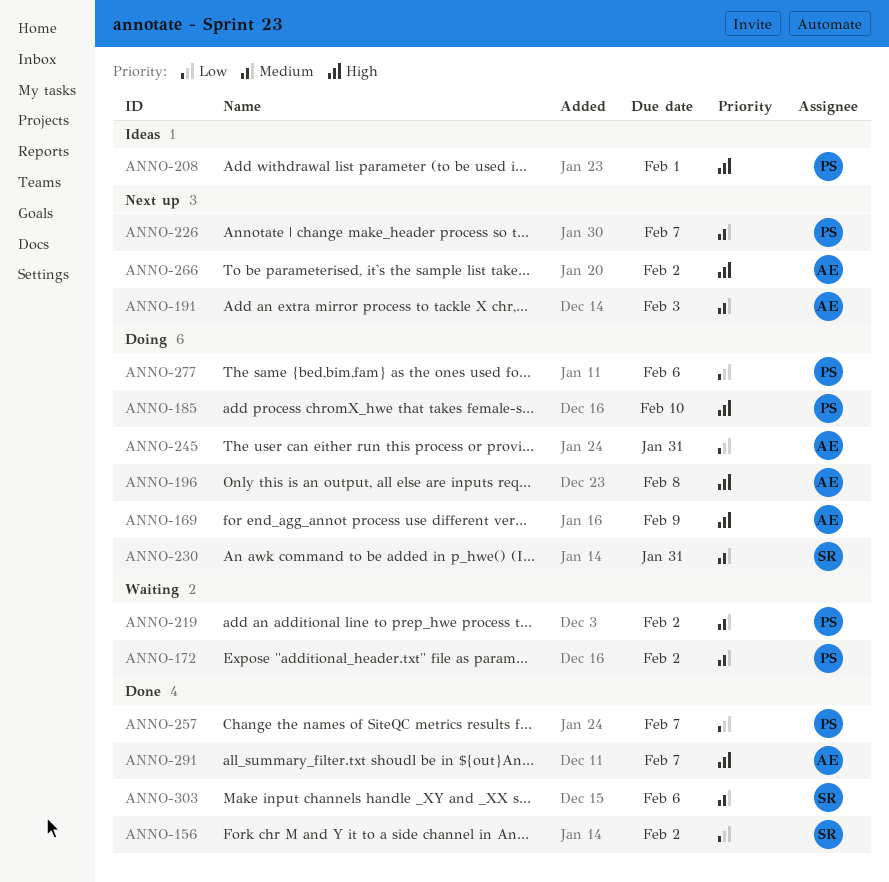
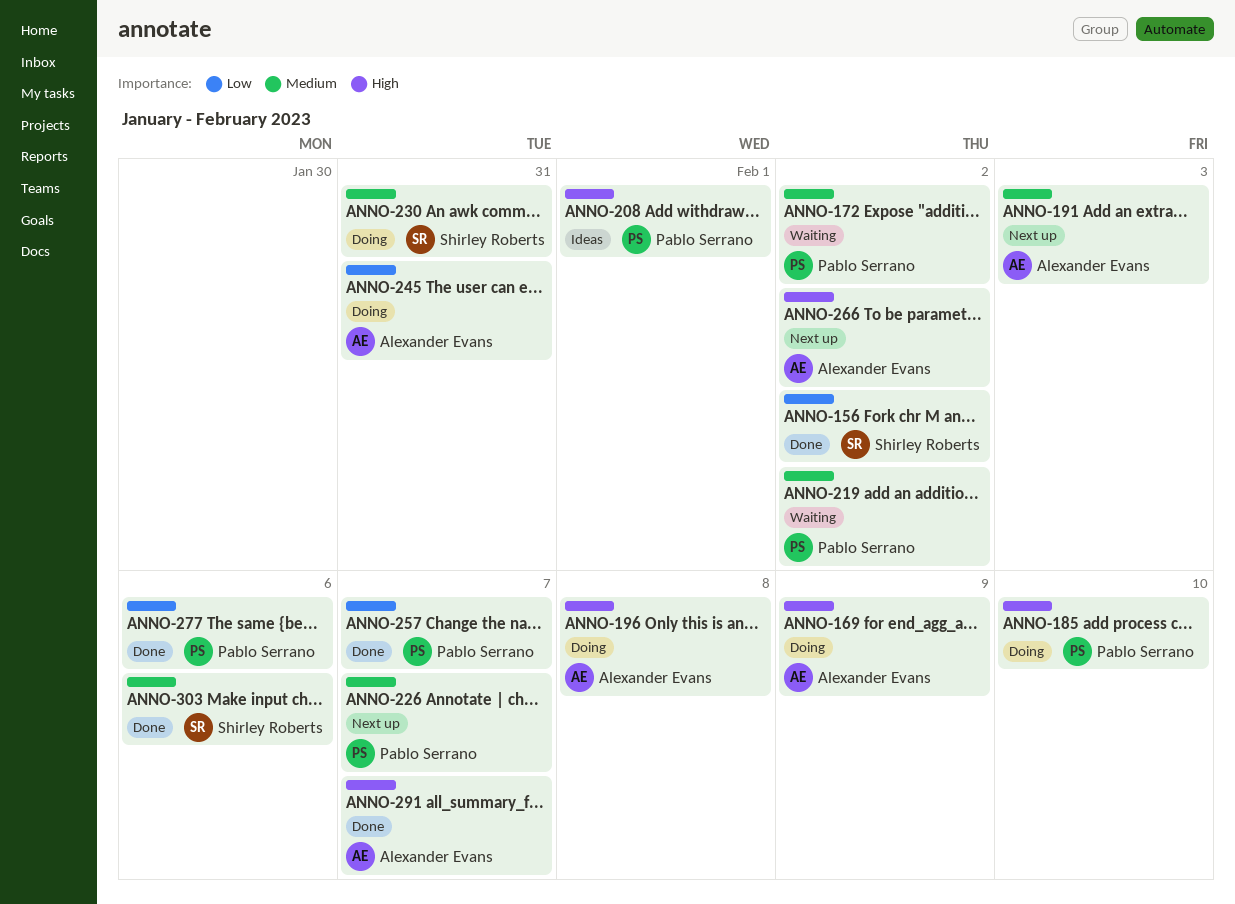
ANNO-277, status: Doing -> Done

